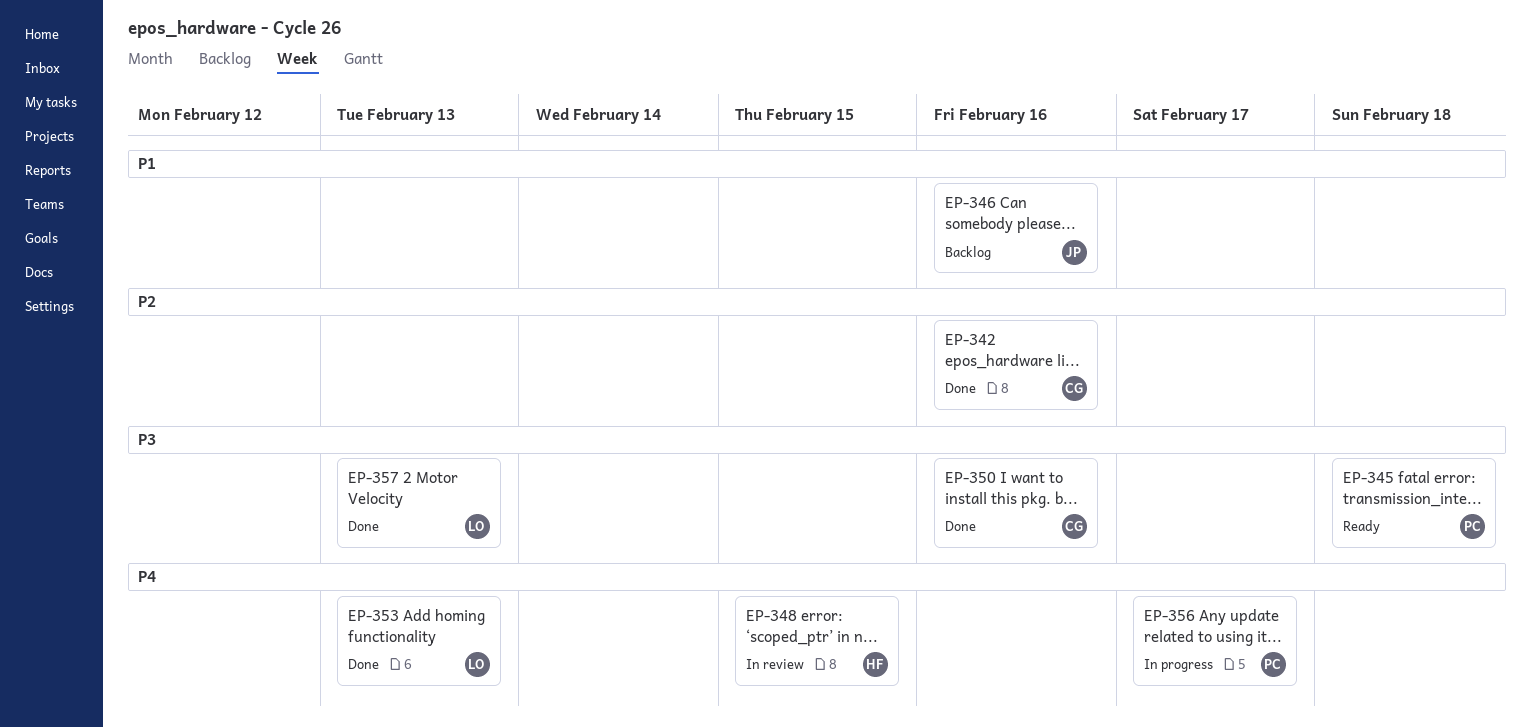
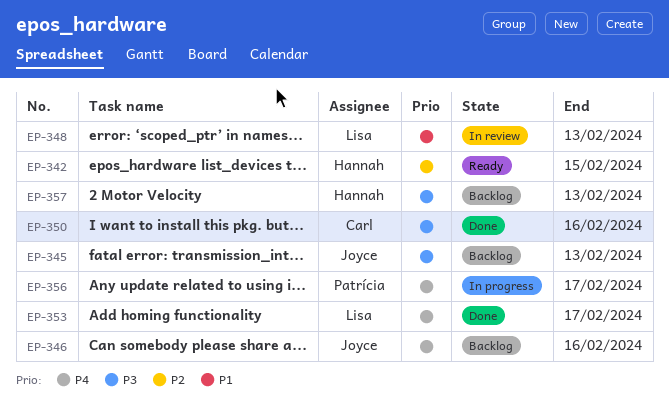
EP-342, status: Done -> Ready
EP-342, owner: Carl -> Hannah
EP-342, due: Feb 16 -> Feb 15
EP-345, status: Ready -> Backlog
EP-345, owner: Patrícia -> Joyce
EP-345, due: Feb 18 -> Feb 13
EP-346, priority: P1 -> P4
EP-348, owner: Hannah -> Lisa
EP-348, priority: P4 -> P1
EP-348, due: Feb 15 -> Feb 13
EP-353, due: Feb 13 -> Feb 17
EP-357, status: Done -> Backlog
EP-357, owner: Lisa -> Hannah

